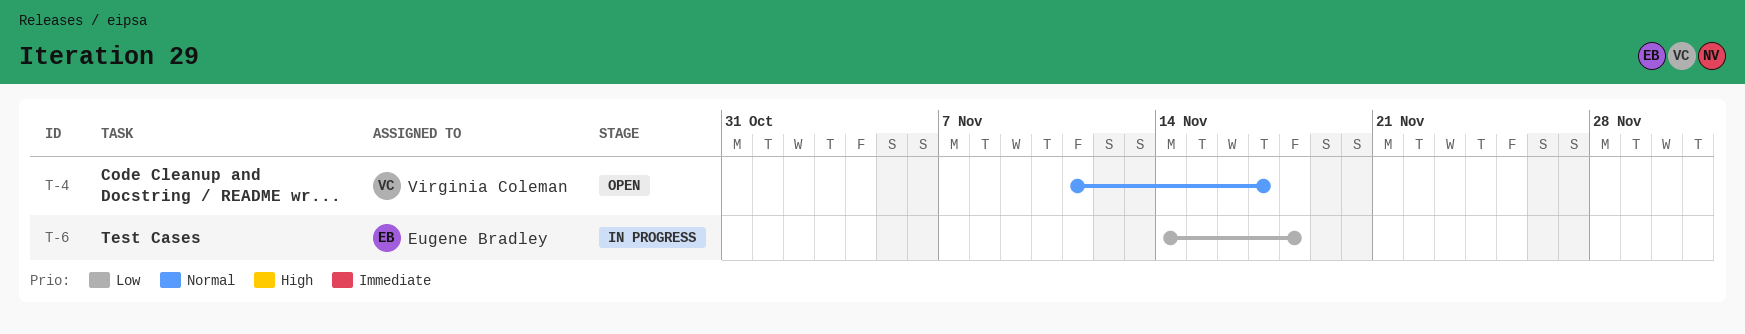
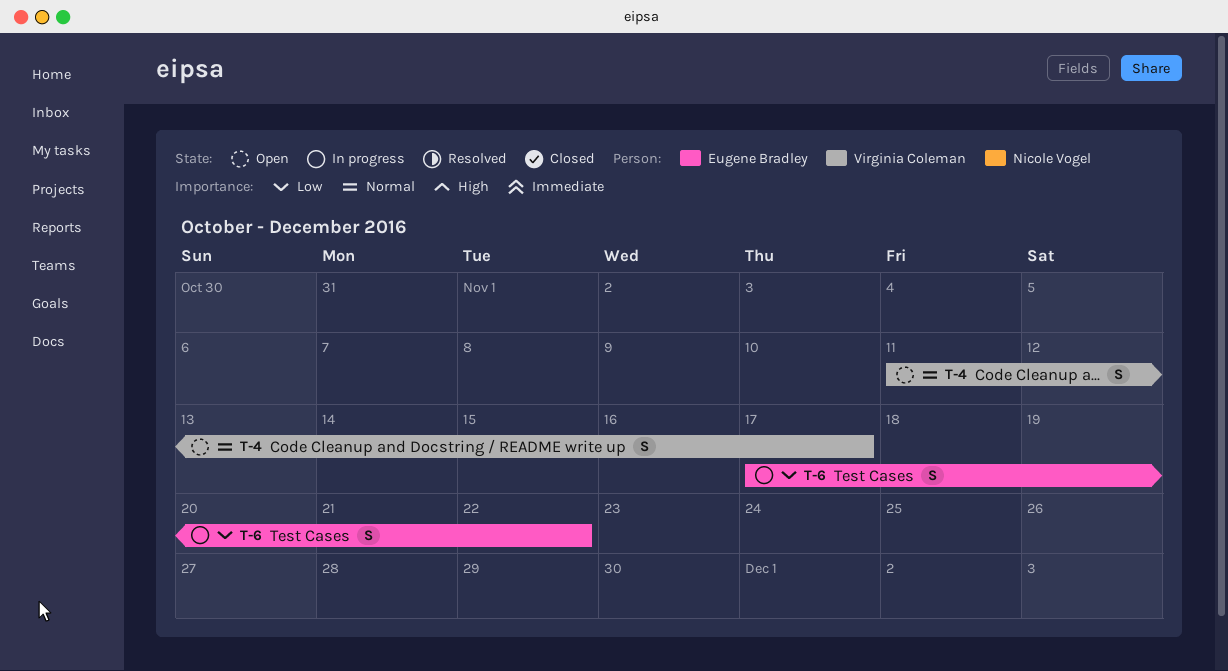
T-6, start: Nov 14 -> Nov 17
T-6, due: Nov 18 -> Nov 22

